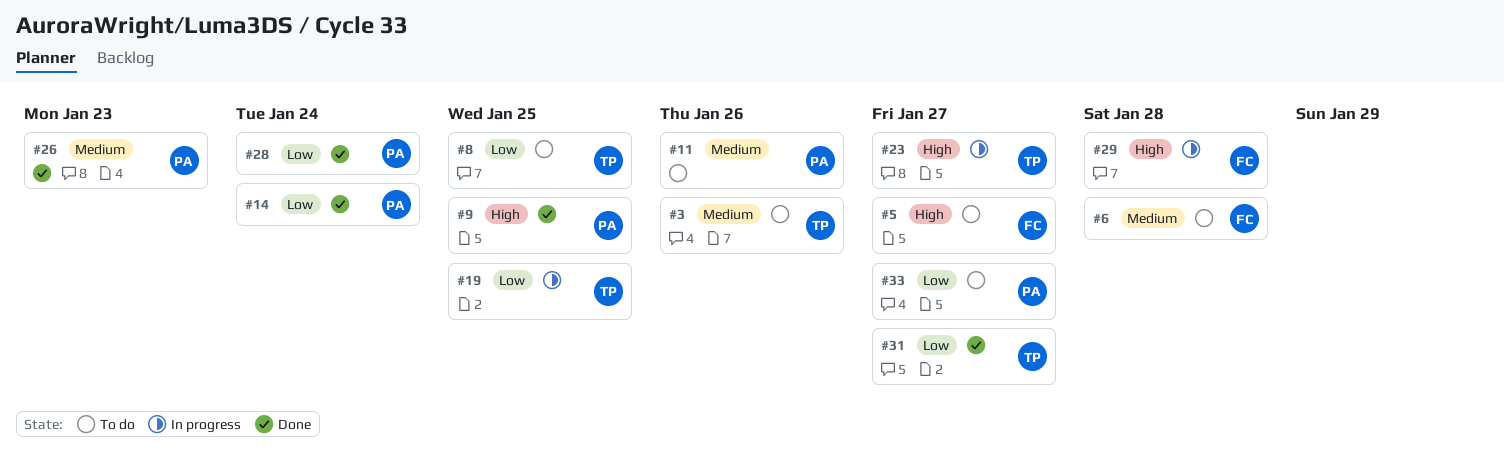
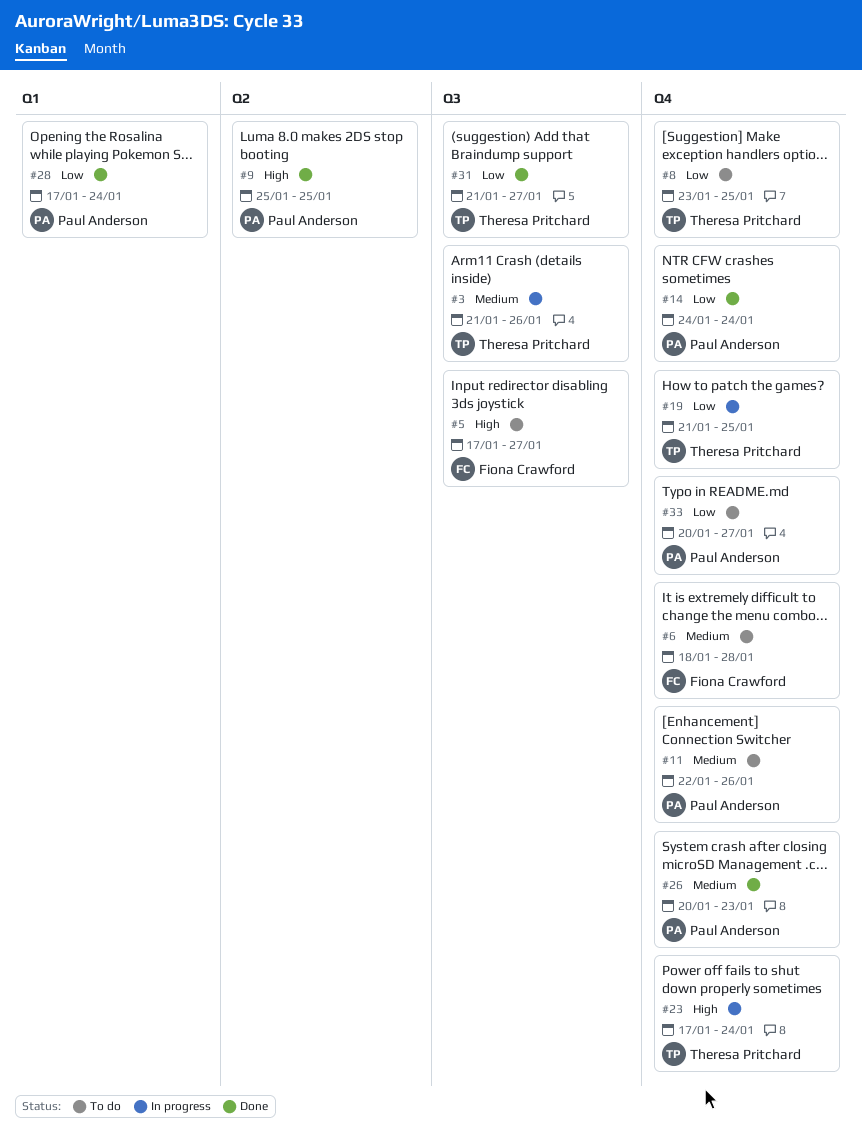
#3, status: To do -> In progress
#23, due: Jan 27 -> Jan 24
#29: present -> none

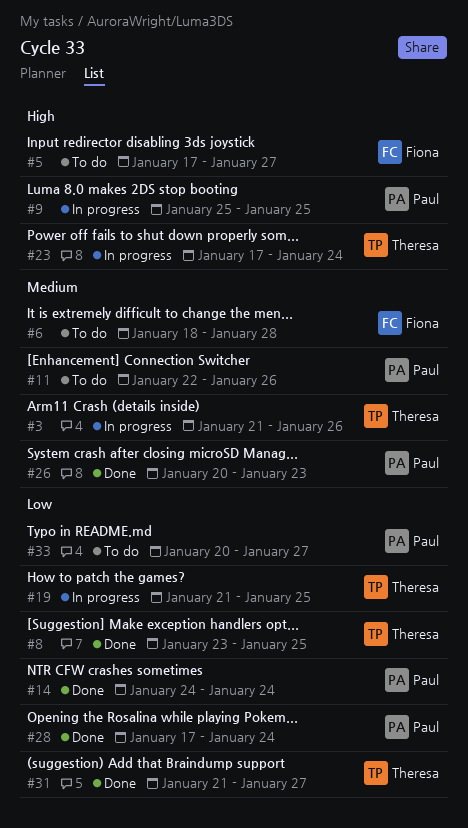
#8, status: To do -> Done
#9, status: Done -> In progress

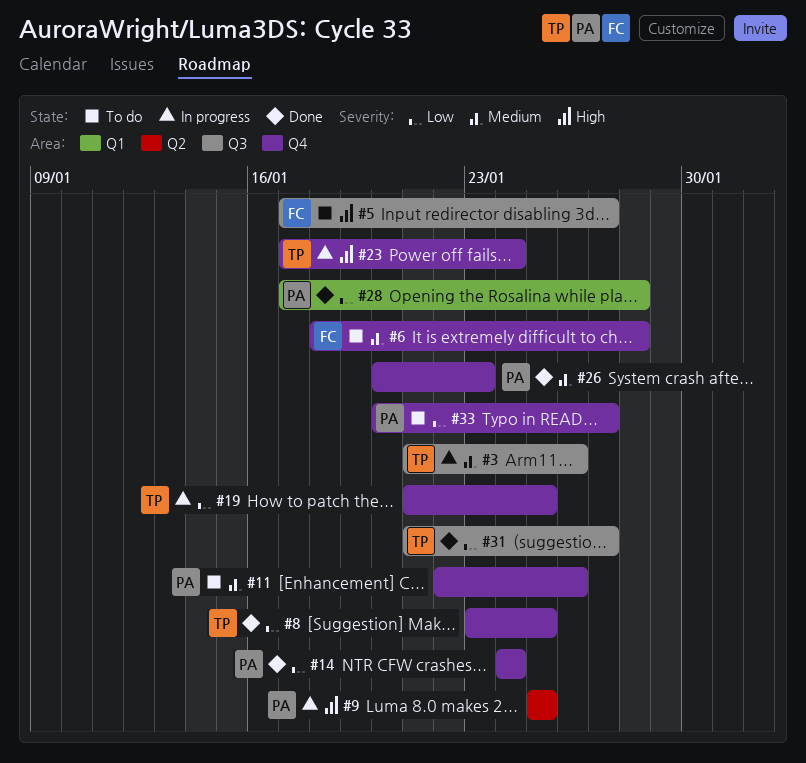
#28, due: Jan 24 -> Jan 28

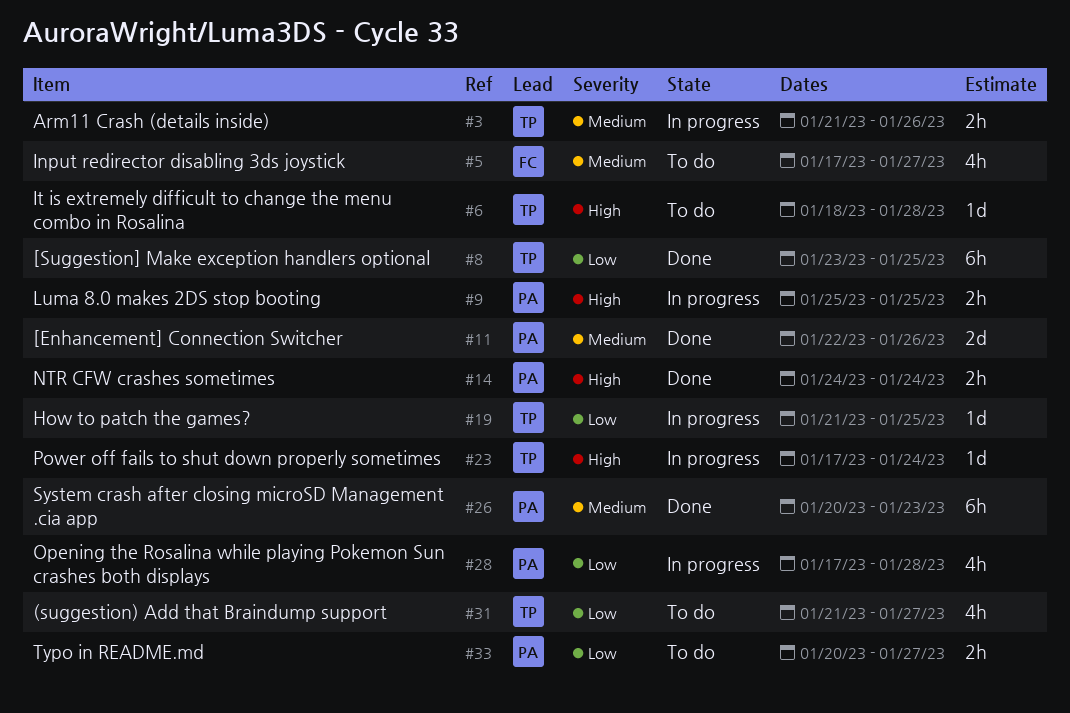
#5, priority: High -> Medium
#6, owner: FC -> TP
#6, priority: Medium -> High
#11, status: To do -> Done
#14, priority: Low -> High
#28, status: Done -> In progress
#31, status: Done -> To do

